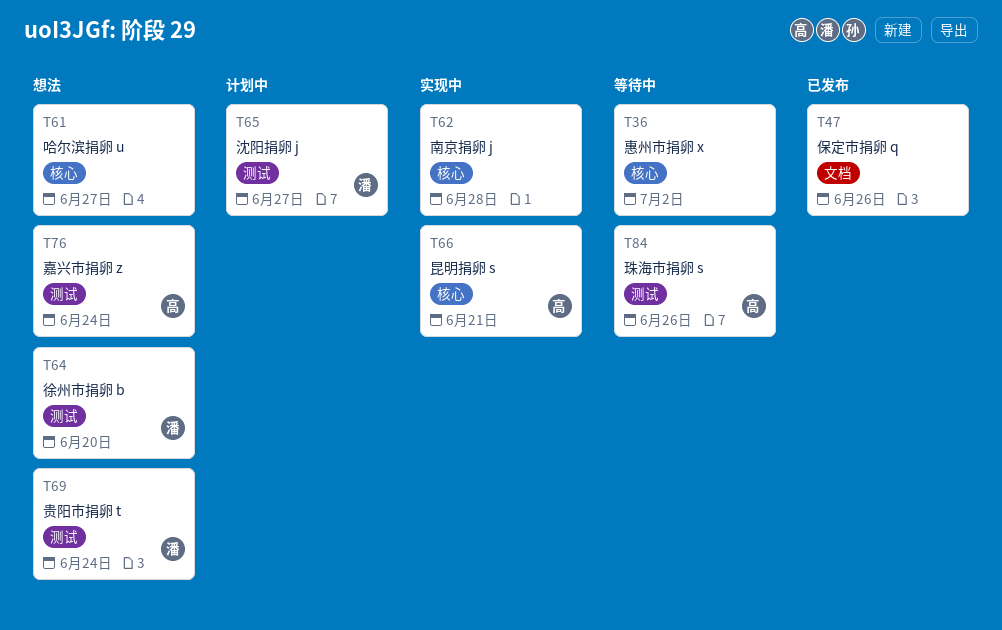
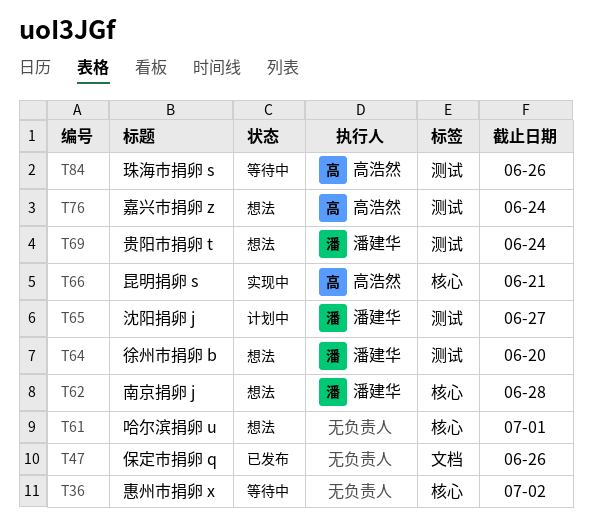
T61, due: Jun 27 -> Jul 1
T62, status: 实现中 -> 想法
T62, owner: none -> 潘建华

